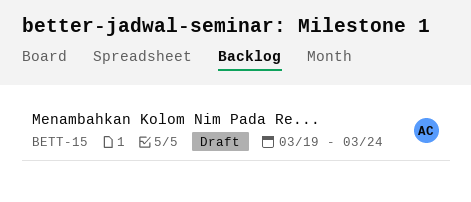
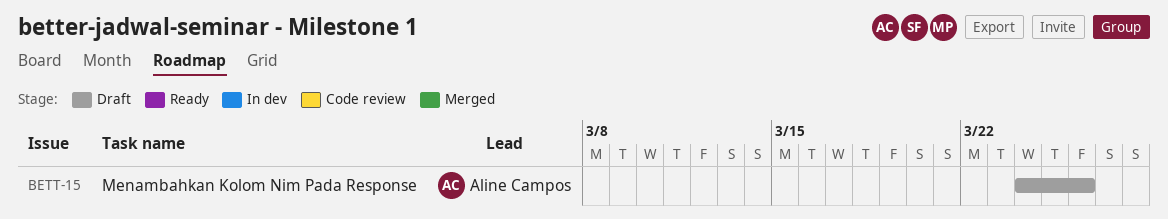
BETT-15, start: Mar 19 -> Mar 24
BETT-15, due: Mar 24 -> Mar 26

